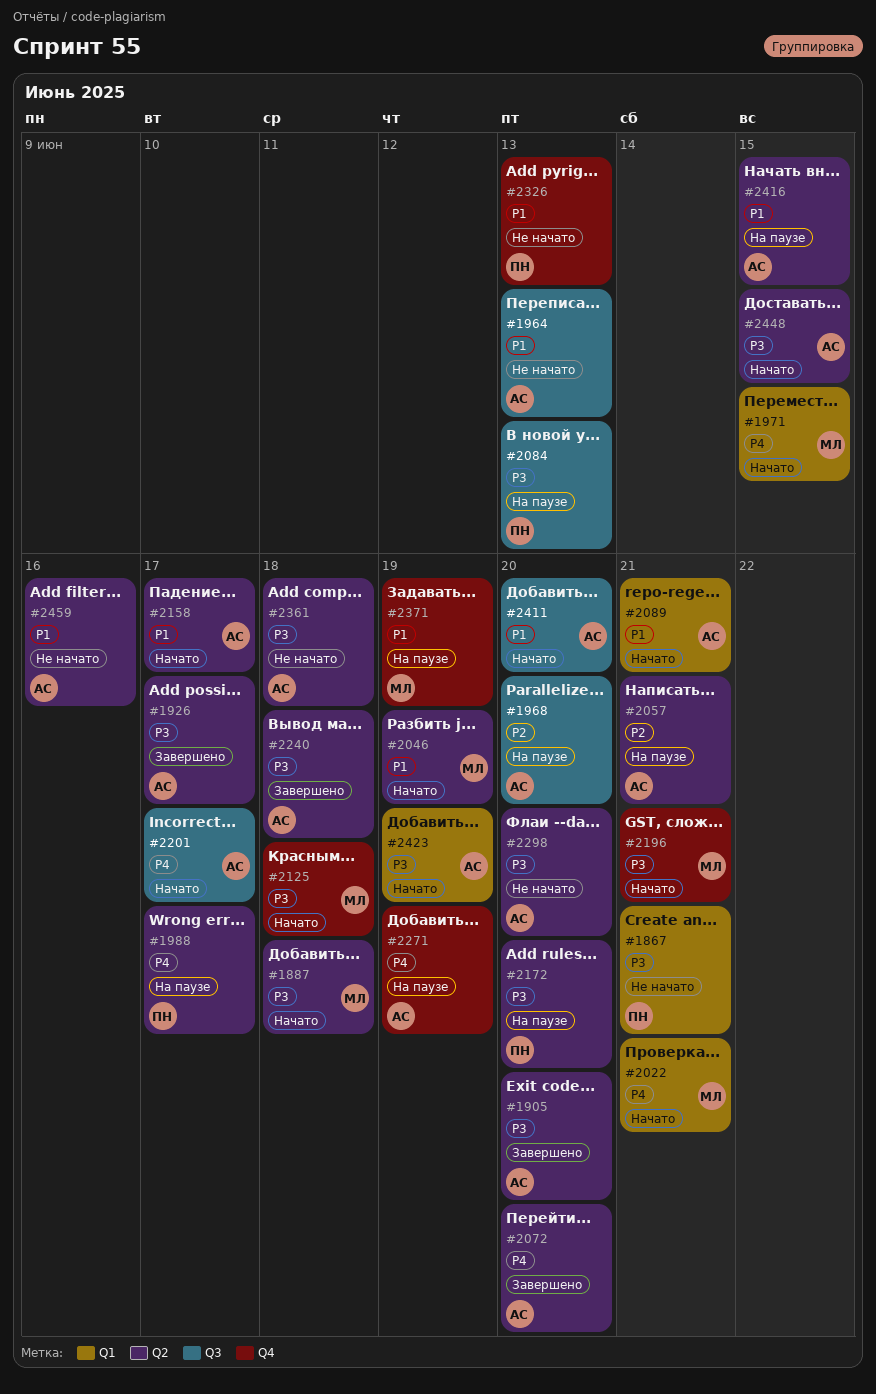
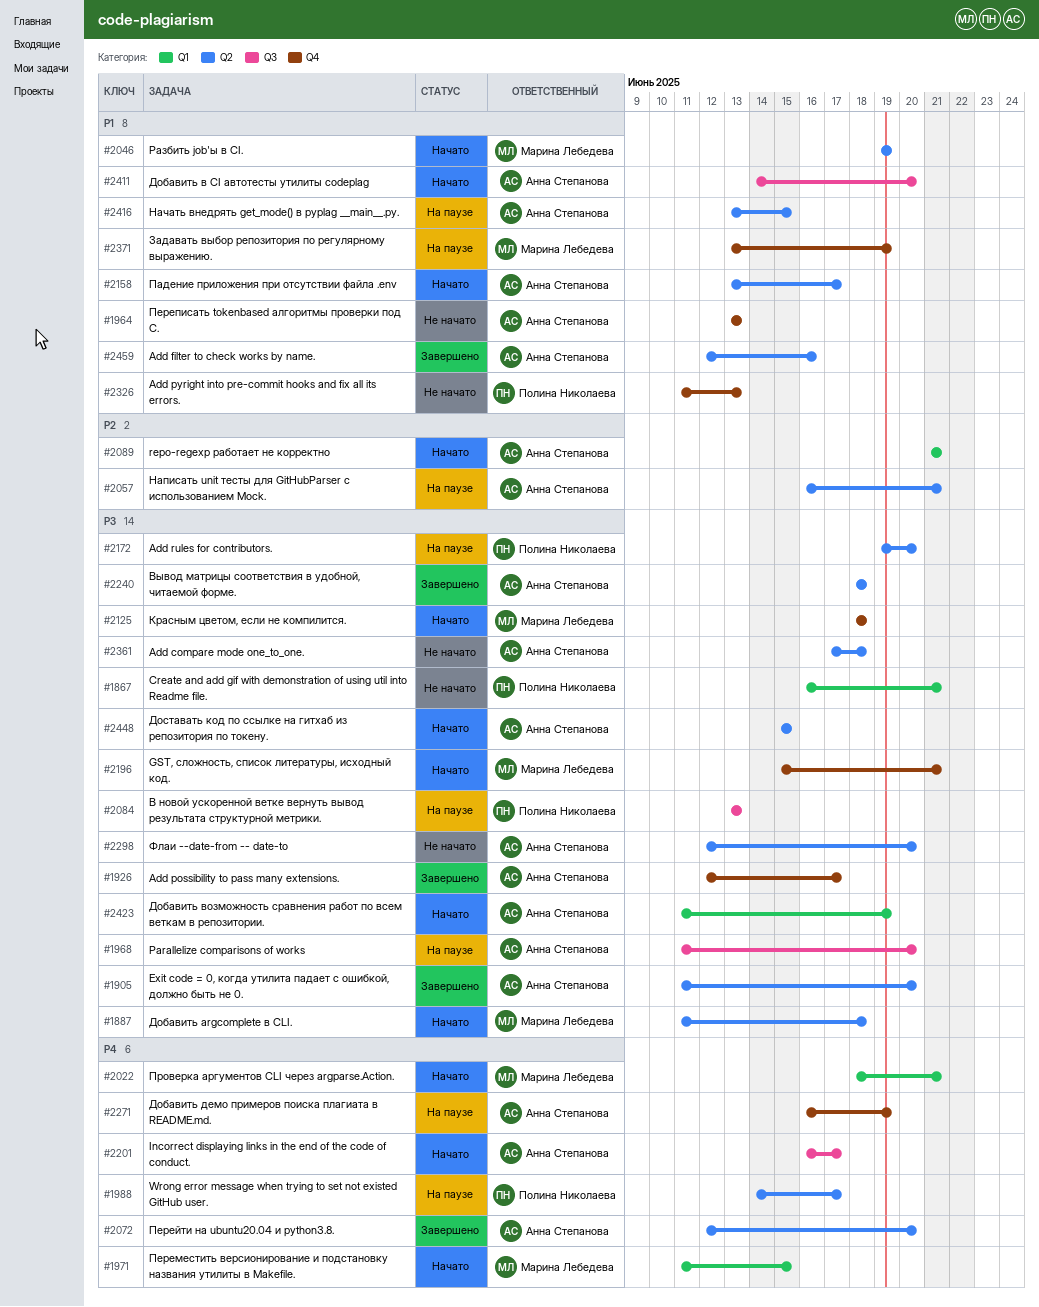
#1926, label: Q2 -> Q4
#1964, label: Q3 -> Q4
#1968, priority: P2 -> P3
#2089, priority: P1 -> P2
#2459, status: Не начато -> Завершено

